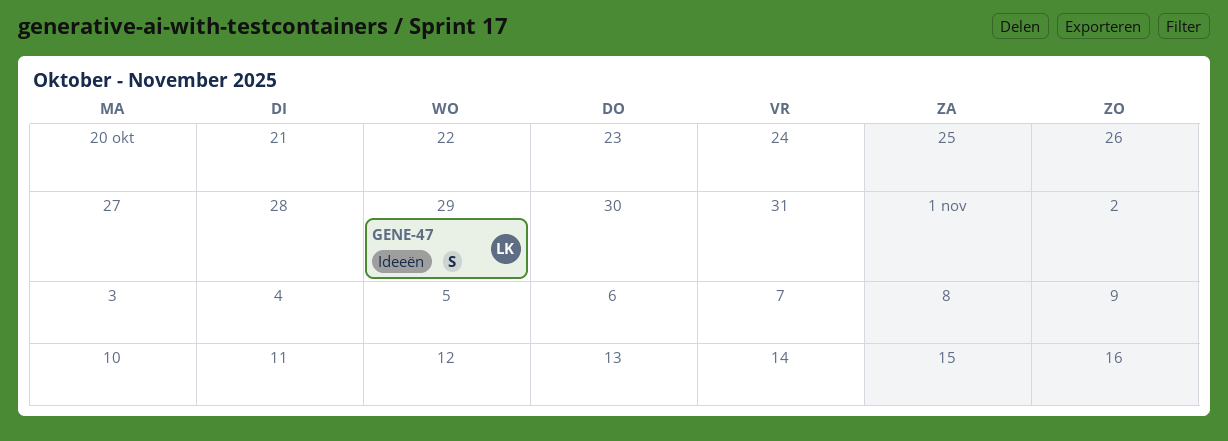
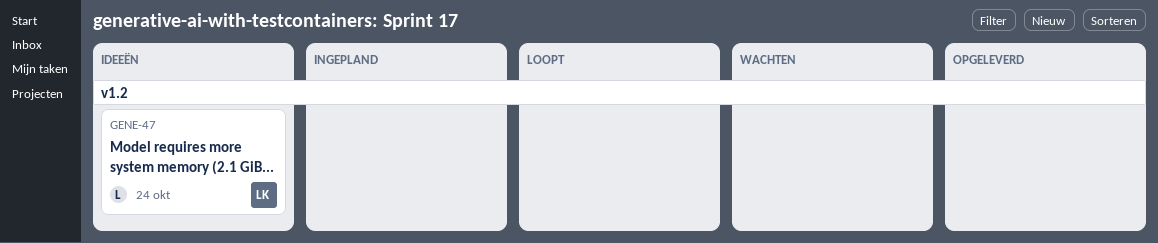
GENE-47, estimate: S -> L
GENE-47, due: Oct 29 -> Oct 24

